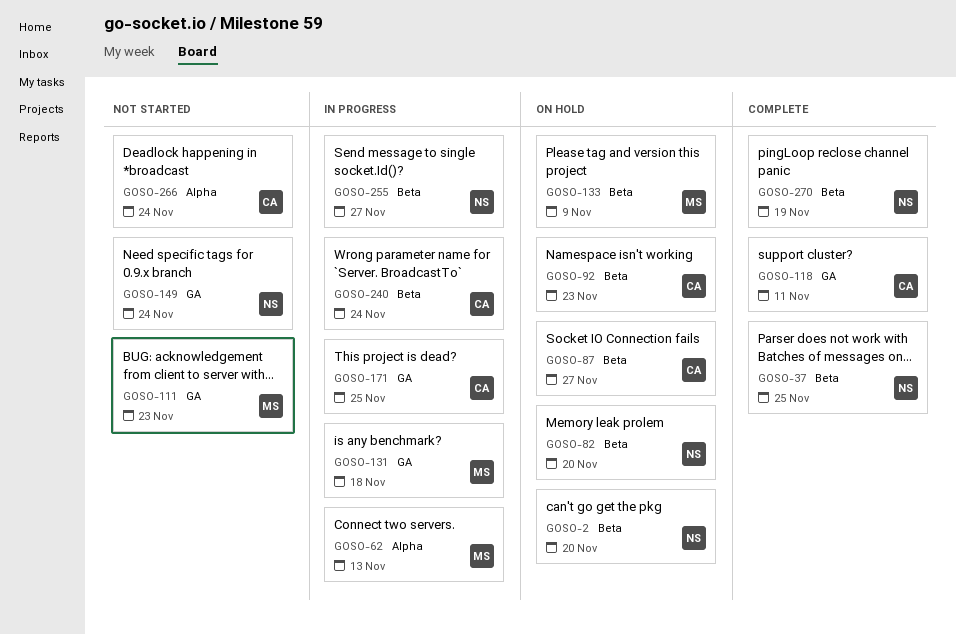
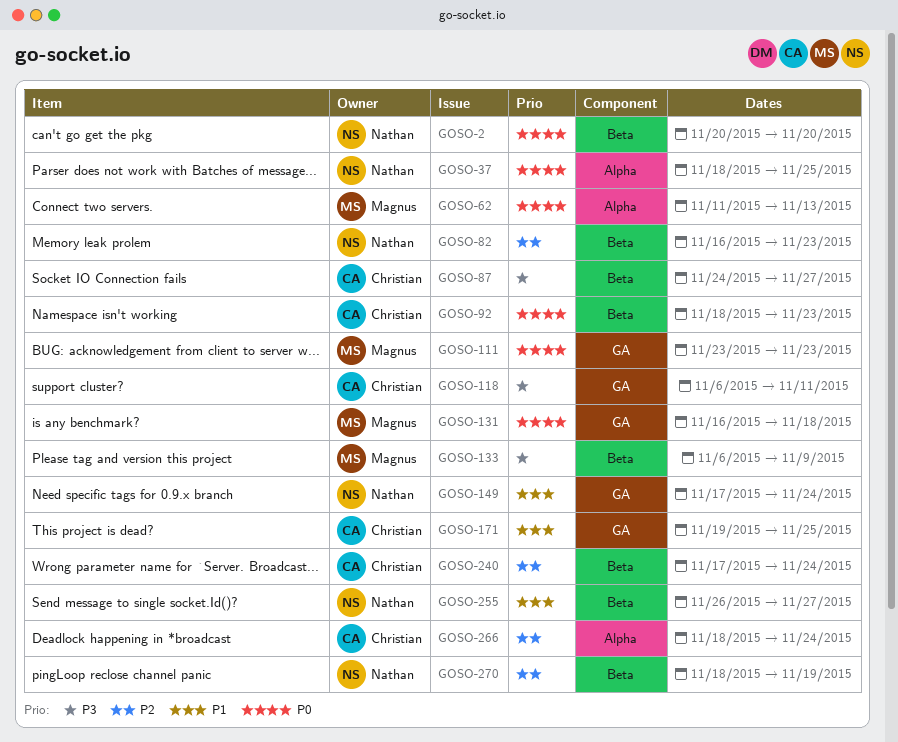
GOSO-37, label: Beta -> Alpha
GOSO-82, due: Nov 20 -> Nov 23

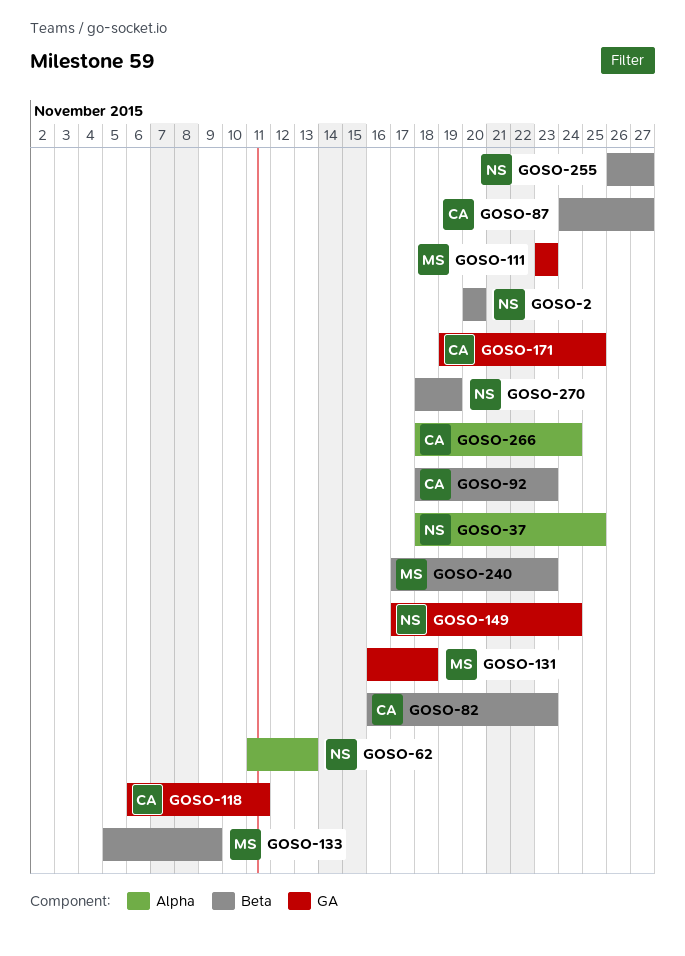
GOSO-62, owner: Magnus -> Nathan
GOSO-82, owner: Nathan -> Christian
GOSO-133, start: Nov 6 -> Nov 5
GOSO-240, owner: Christian -> Magnus
GOSO-240, due: Nov 24 -> Nov 23

